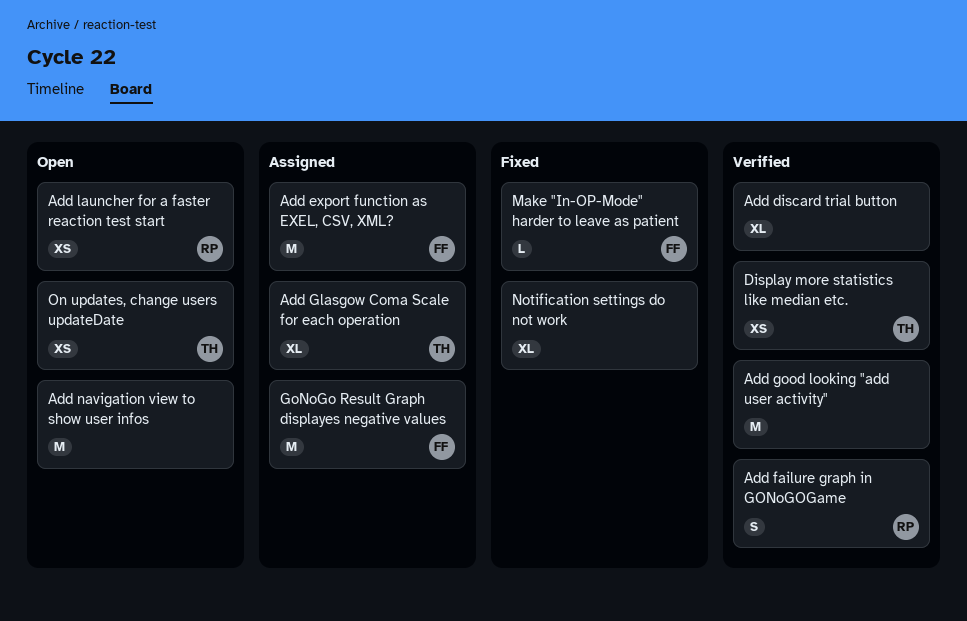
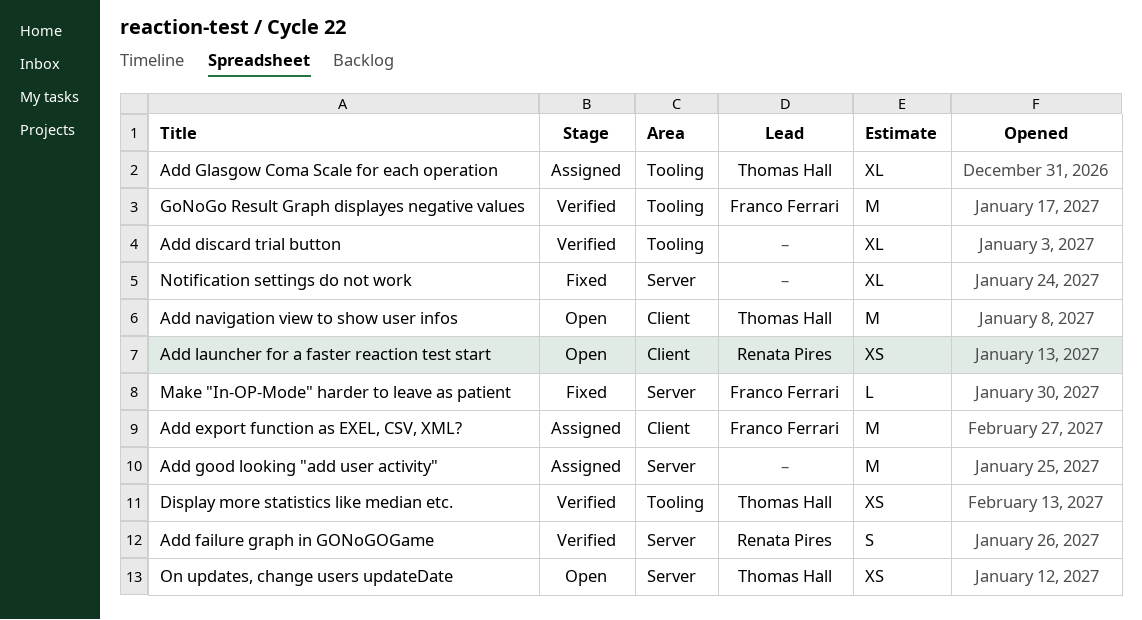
Add good looking "add user activity", status: Verified -> Assigned
Add navigation view to show user infos, owner: none -> Thomas Hall
GoNoGo Result Graph displayes negative values, status: Assigned -> Verified

